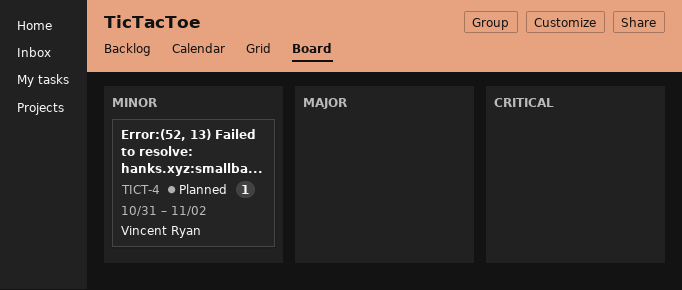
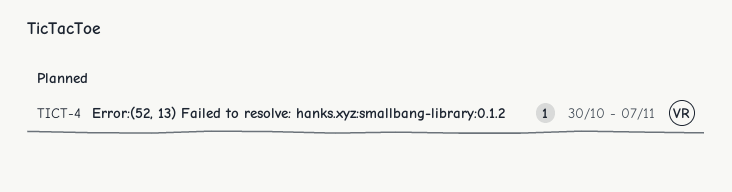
TICT-4, start: Oct 31 -> Oct 30
TICT-4, due: Nov 2 -> Nov 7

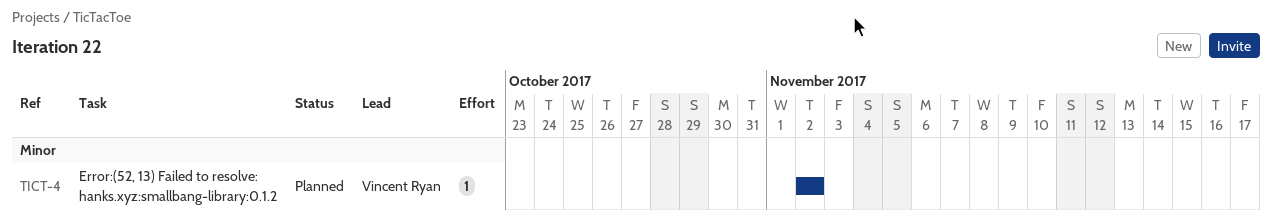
TICT-4, start: Oct 30 -> Nov 2
TICT-4, due: Nov 7 -> Nov 2

